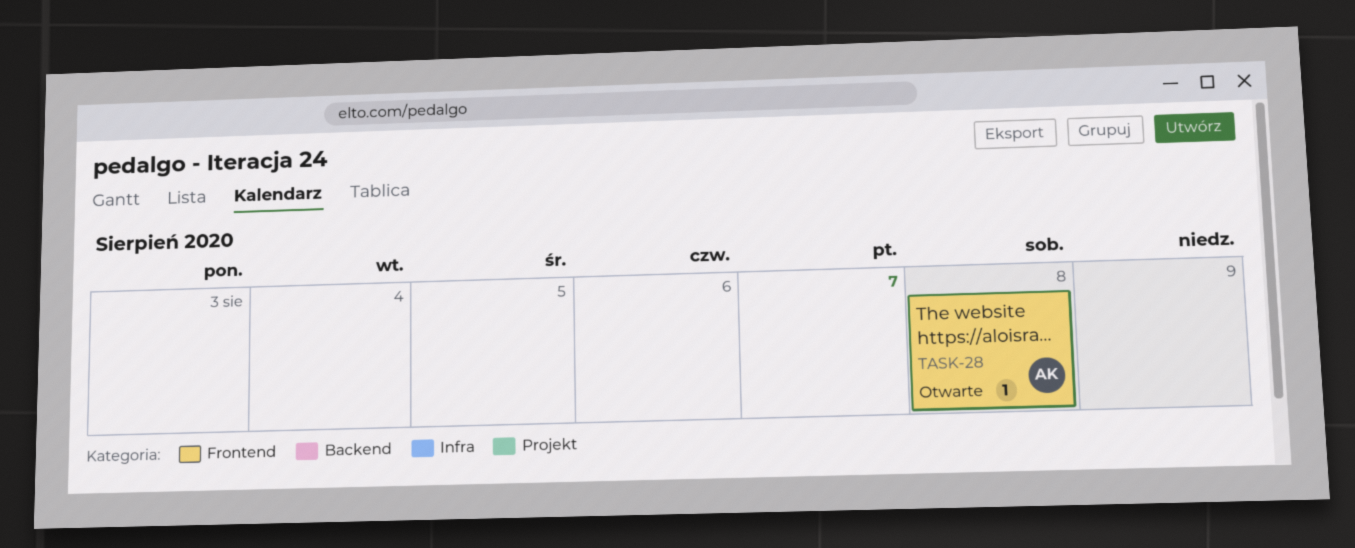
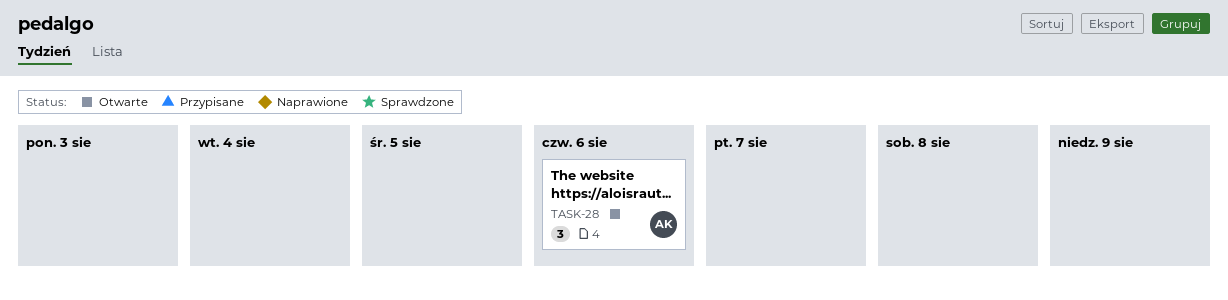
TASK-28, estimate: 1 -> 3
TASK-28, due: Aug 8 -> Aug 6

